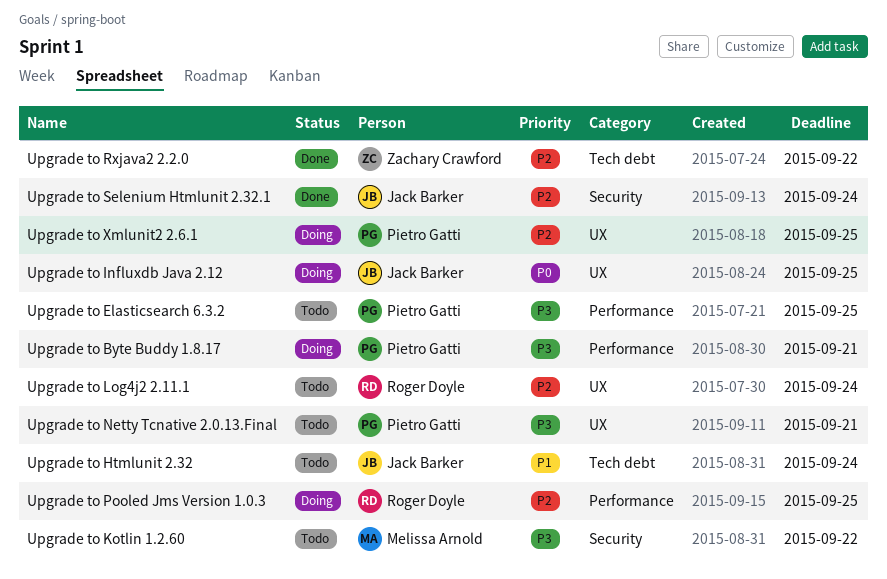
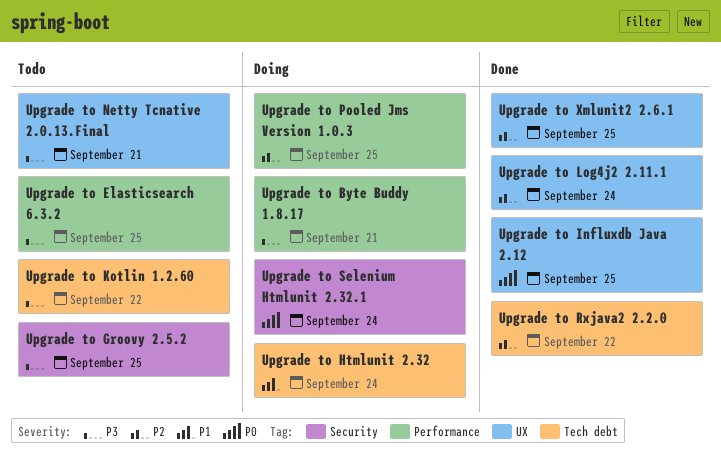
Upgrade to Groovy 2.5.2: none -> present
Upgrade to Htmlunit 2.32, status: Todo -> Doing
Upgrade to Influxdb Java 2.12, status: Doing -> Done
Upgrade to Kotlin 1.2.60, label: Security -> Tech debt
Upgrade to Log4j2 2.11.1, status: Todo -> Done
Upgrade to Selenium Htmlunit 2.32.1, status: Done -> Doing
Upgrade to Selenium Htmlunit 2.32.1, priority: P2 -> P0
Upgrade to Xmlunit2 2.6.1, status: Doing -> Done

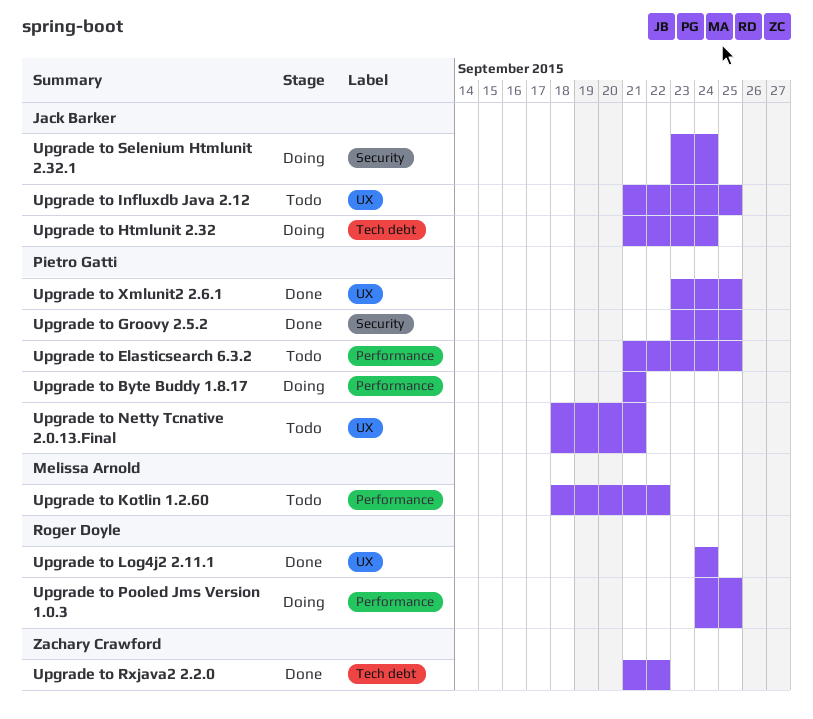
Upgrade to Groovy 2.5.2, status: Todo -> Done
Upgrade to Influxdb Java 2.12, status: Done -> Todo
Upgrade to Kotlin 1.2.60, label: Tech debt -> Performance

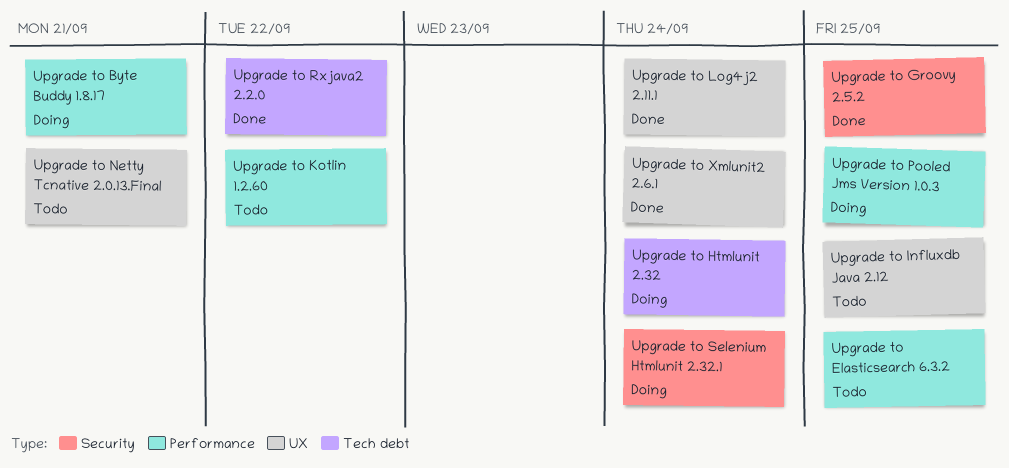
Upgrade to Xmlunit2 2.6.1, due: Sep 25 -> Sep 24

